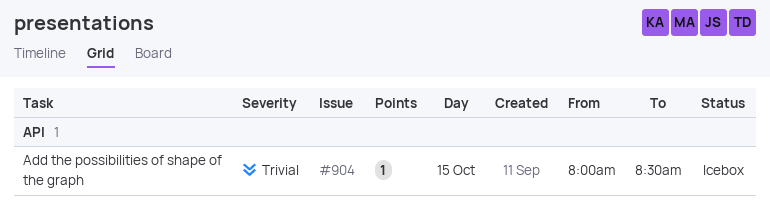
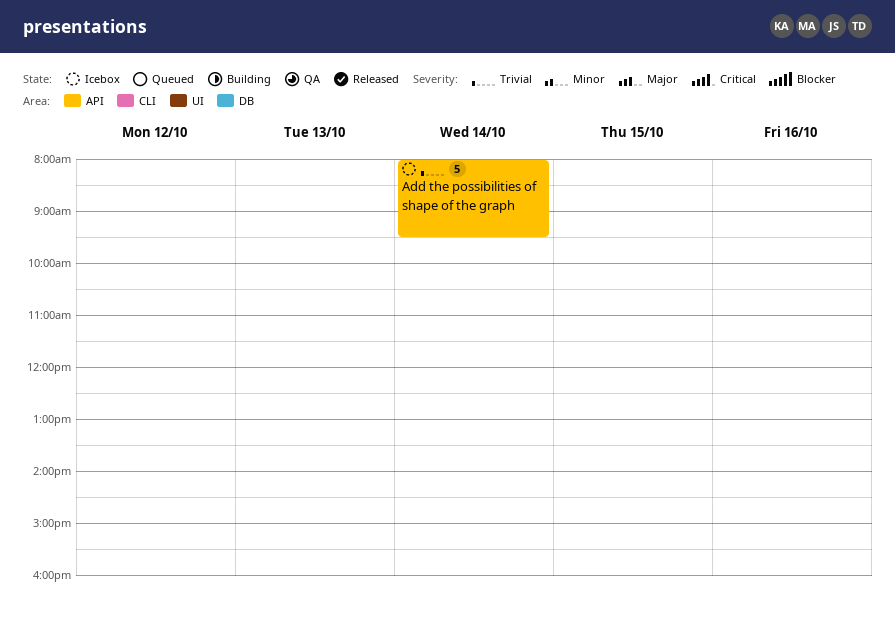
Add the possibilities of shape of the graph, estimate: 1 -> 5
Add the possibilities of shape of the graph, day: Oct 15 -> Oct 14
Add the possibilities of shape of the graph, ends: 08:30 -> 09:30

